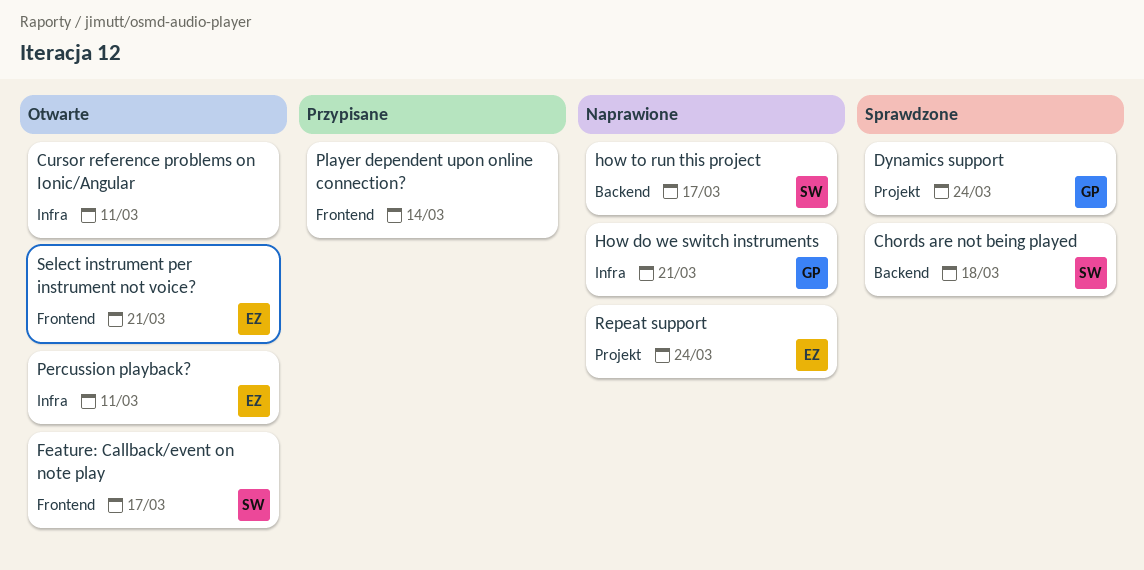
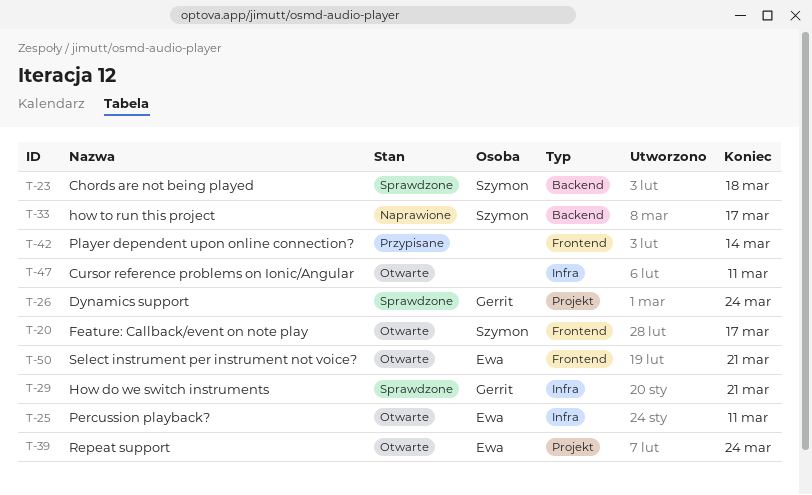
How do we switch instruments, status: Naprawione -> Sprawdzone
Repeat support, status: Naprawione -> Otwarte

